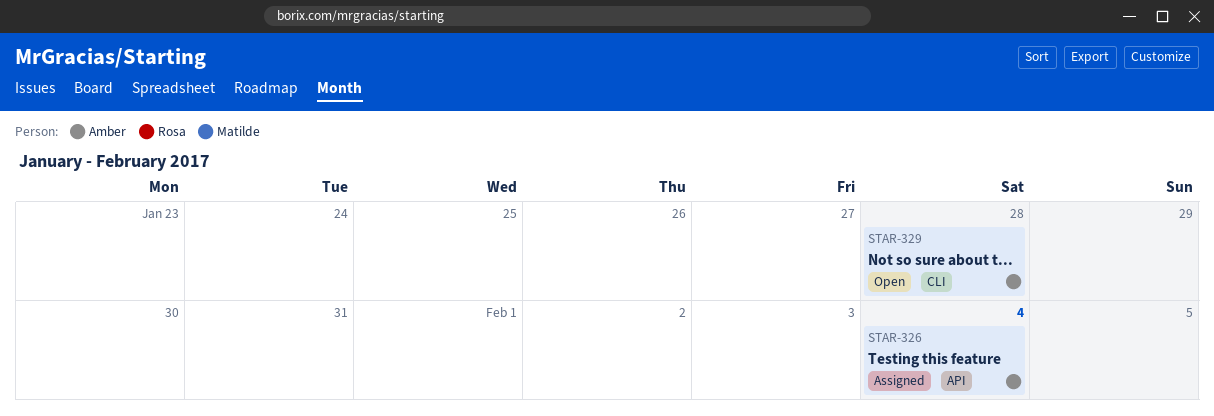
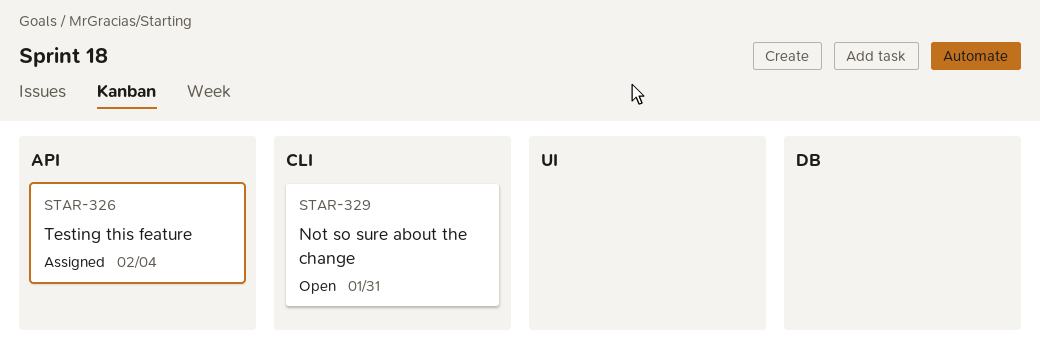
STAR-329, due: Jan 28 -> Jan 31

